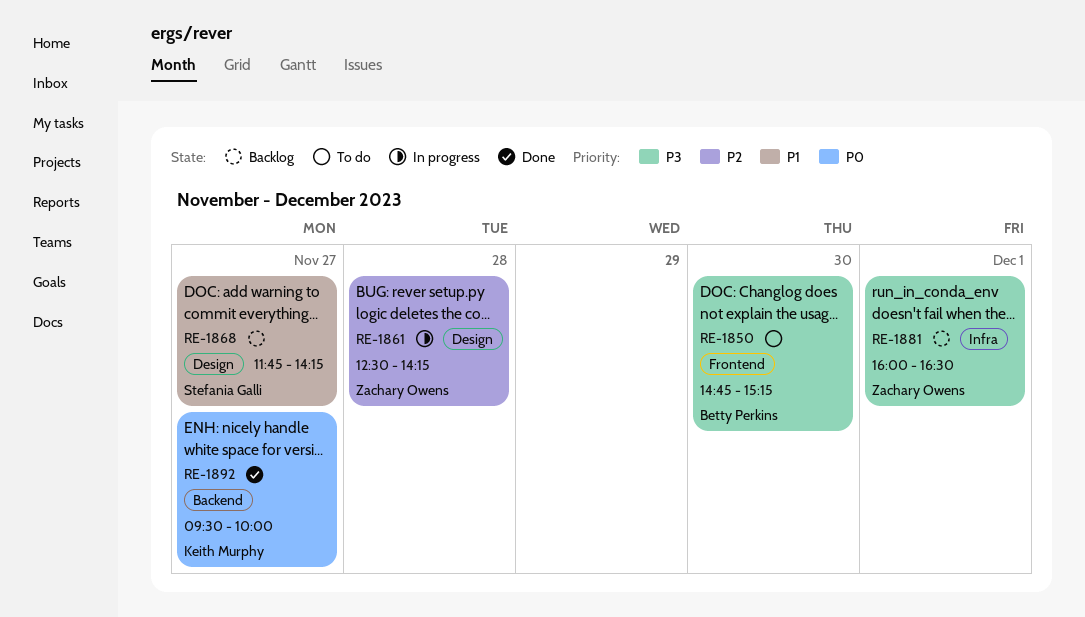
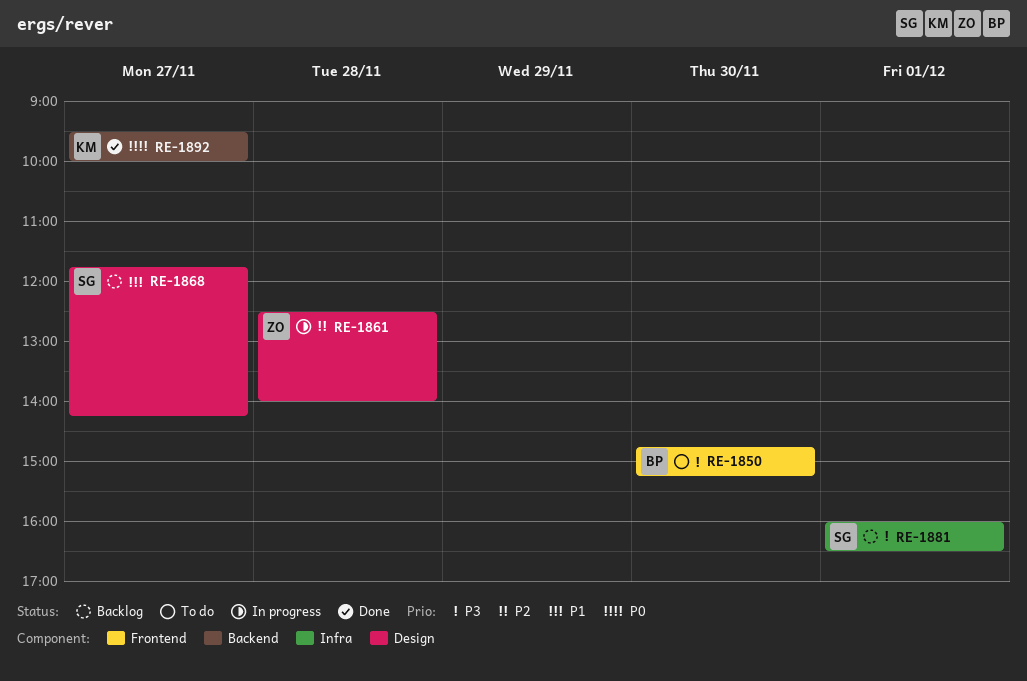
RE-1861, ends: 14:15 -> 14:00
RE-1881, owner: Zachary Owens -> Stefania Galli

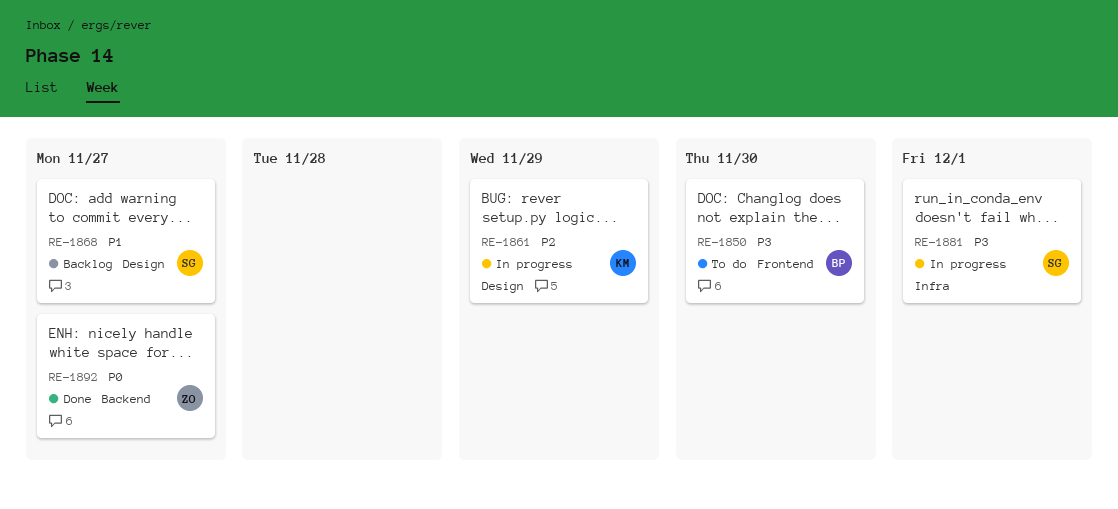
RE-1861, owner: ZO -> KM
RE-1861, day: Nov 28 -> Nov 29
RE-1881, status: Backlog -> In progress
RE-1892, owner: KM -> ZO

